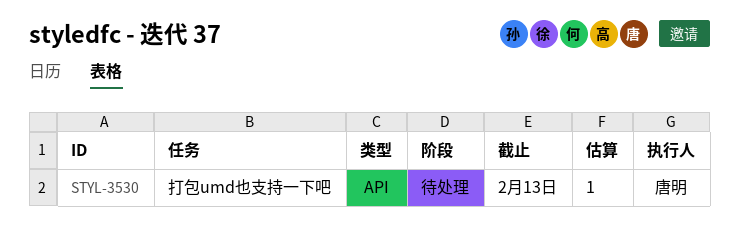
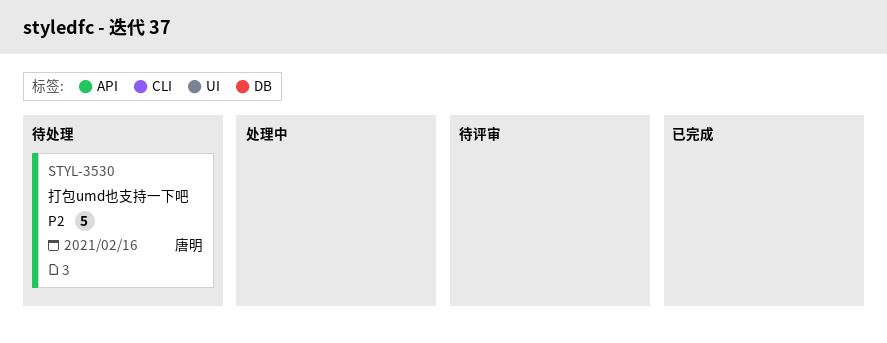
STYL-3530, estimate: 1 -> 5
STYL-3530, due: Feb 13 -> Feb 16

